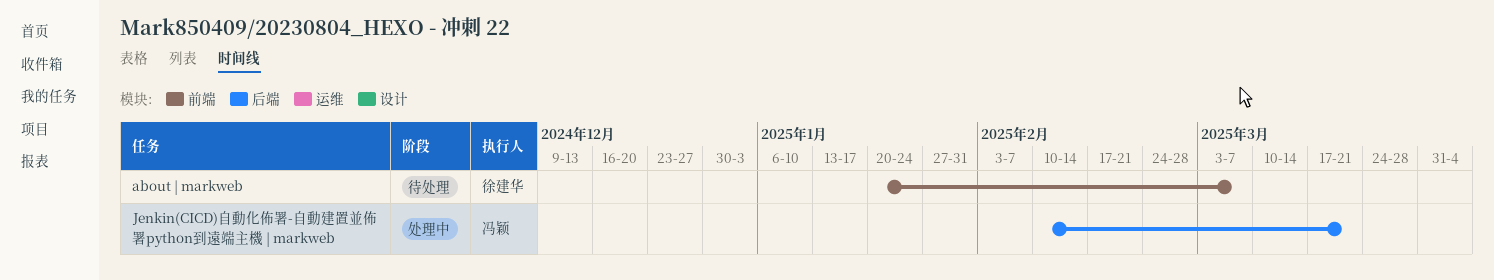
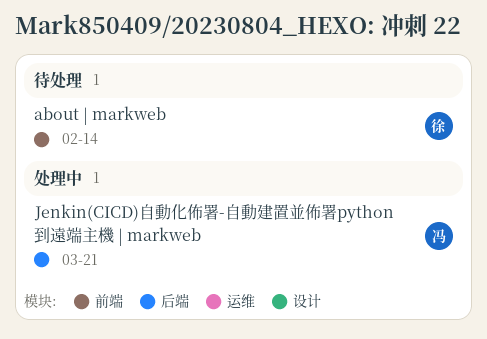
about | markweb, due: Mar 7 -> Feb 14

